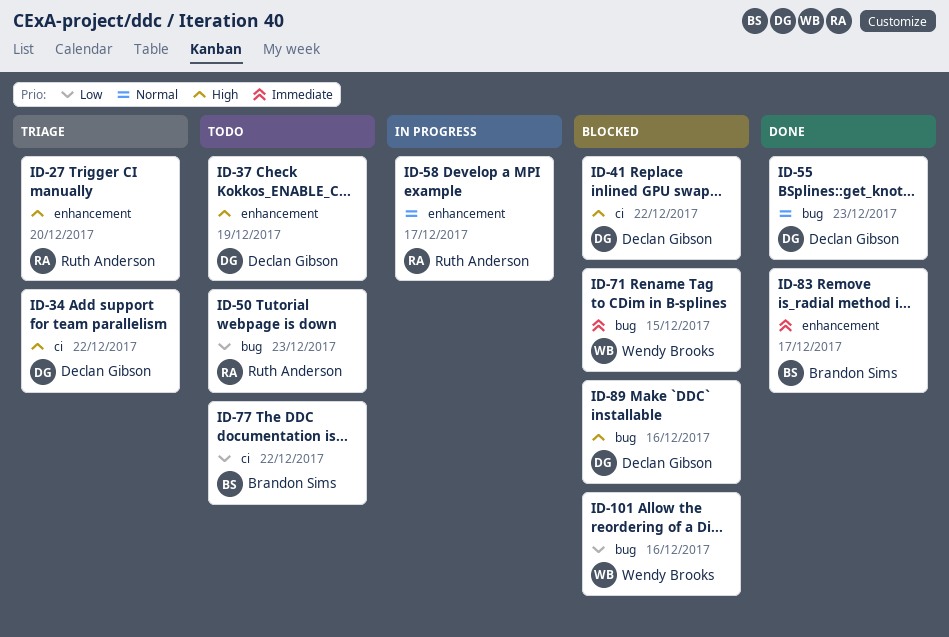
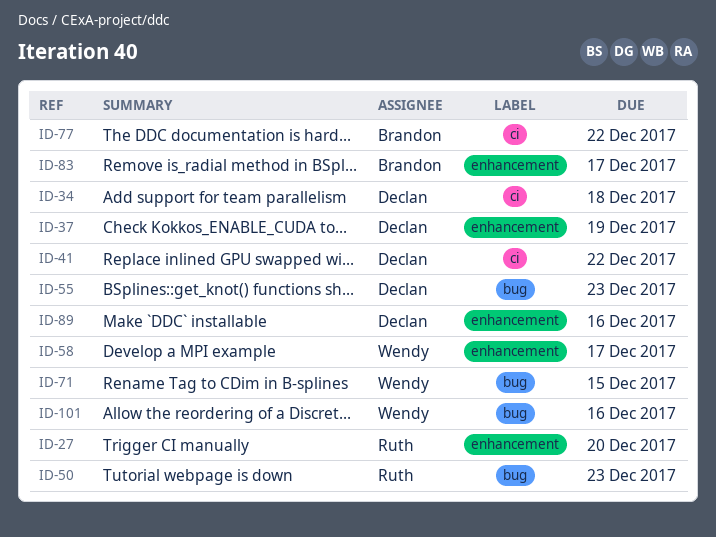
ID-34, due: Dec 22 -> Dec 18
ID-58, owner: Ruth Anderson -> Wendy Brooks
ID-89, label: bug -> enhancement

